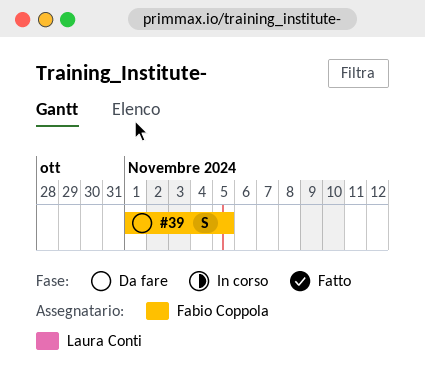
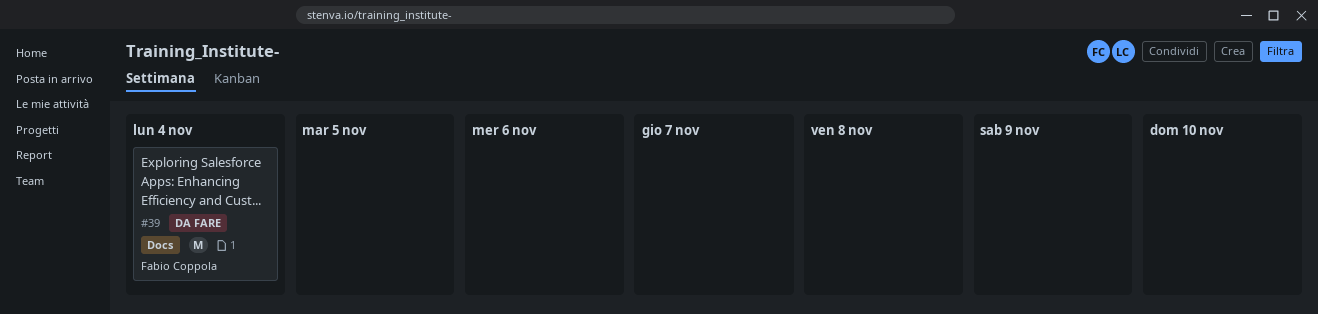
#39, estimate: S -> M
#39, due: Nov 5 -> Nov 4

